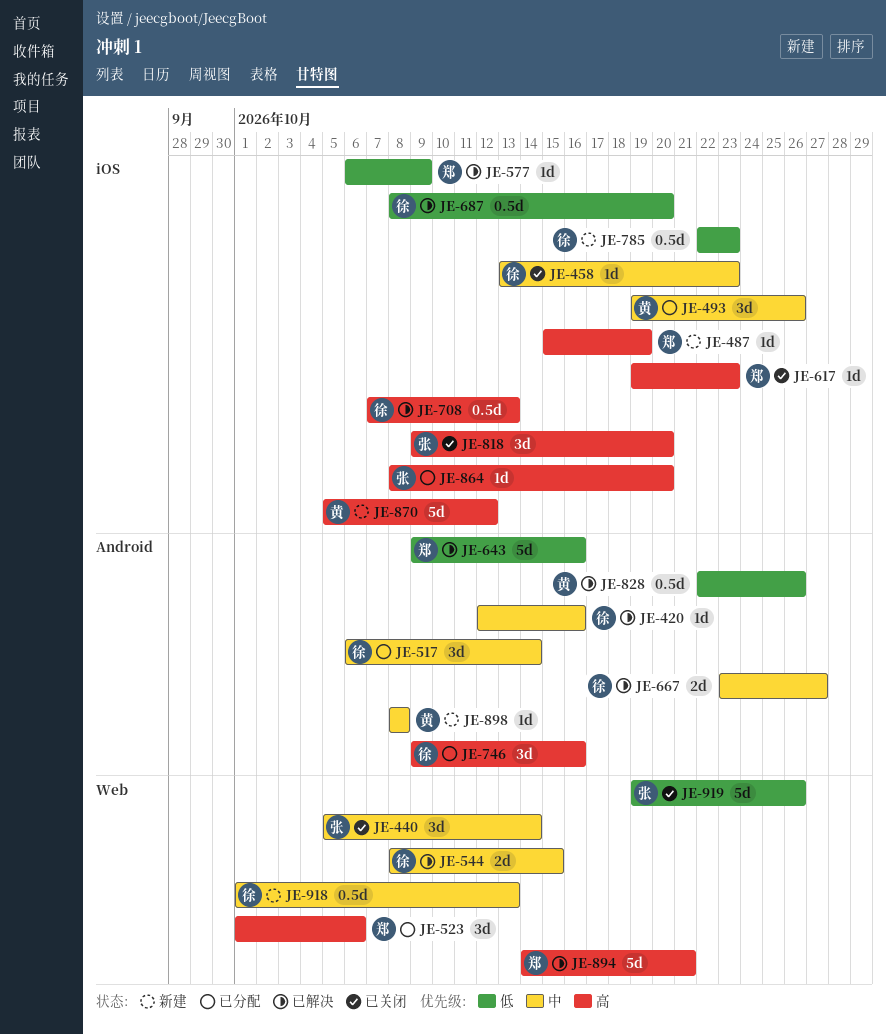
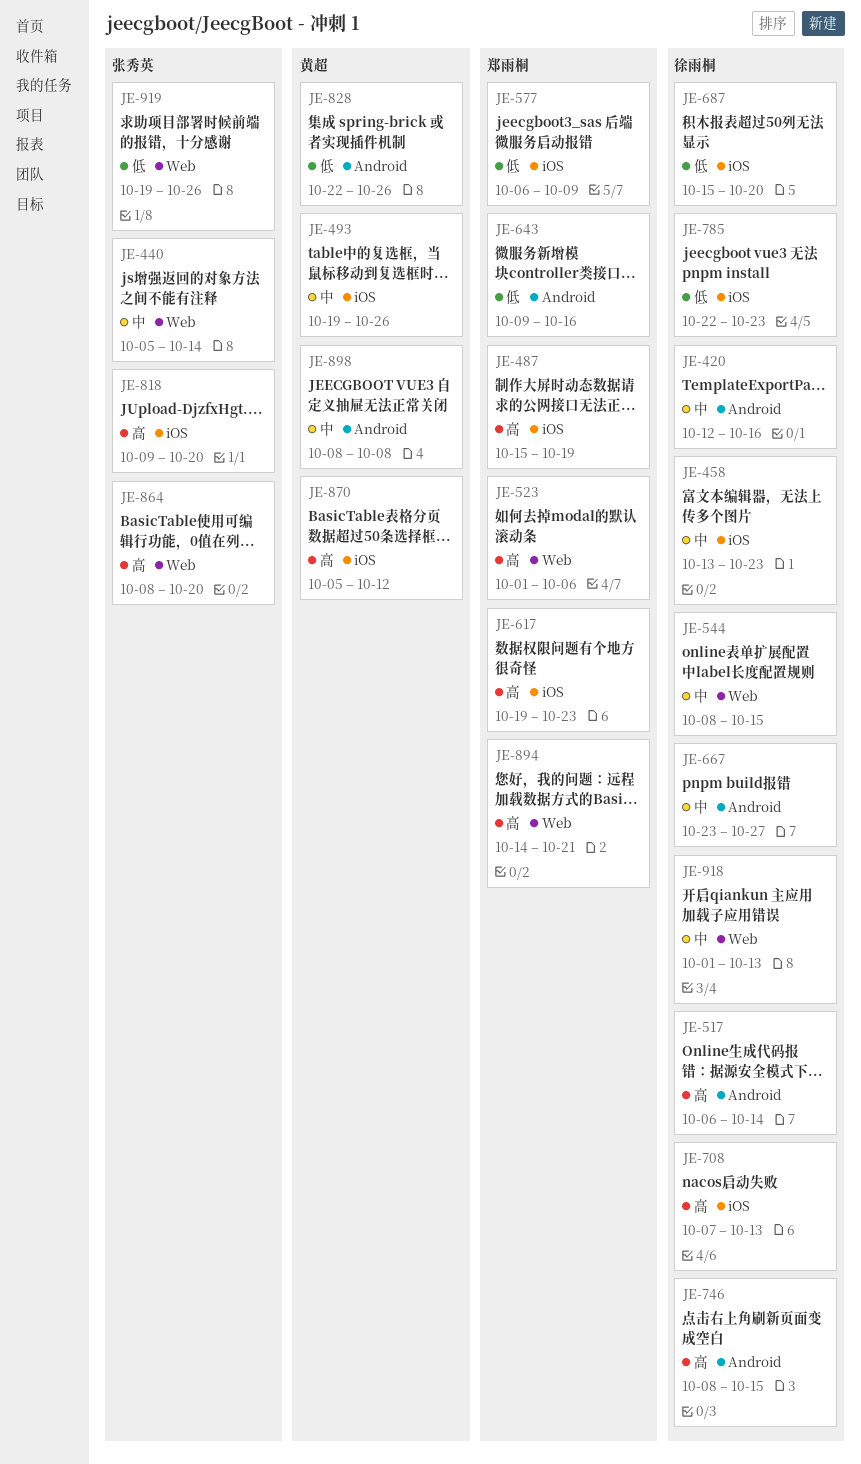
JE-517, priority: 中 -> 高
JE-687, start: Oct 8 -> Oct 15
JE-746, start: Oct 9 -> Oct 8
JE-746, due: Oct 16 -> Oct 15
JE-864, label: iOS -> Web

